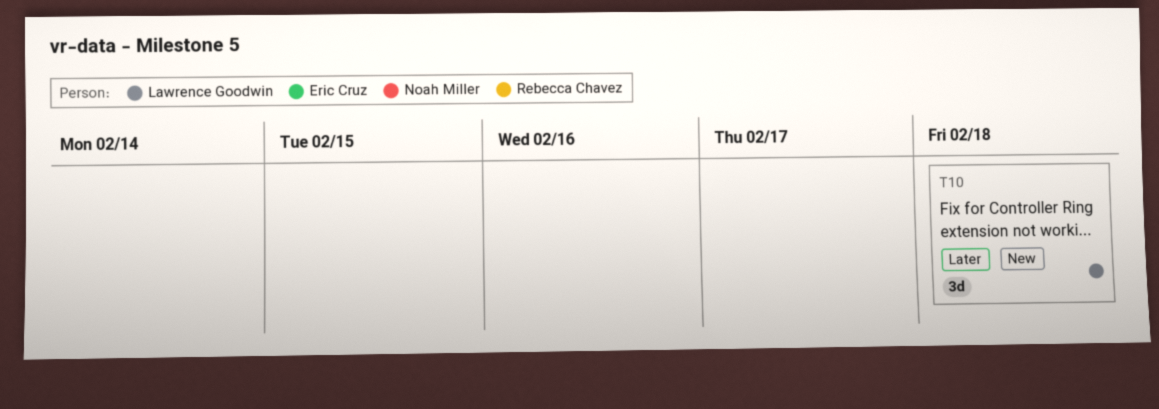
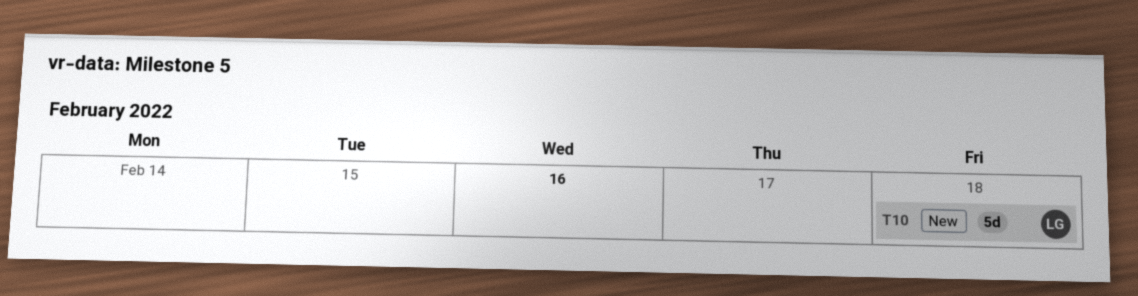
T10, estimate: 3d -> 5d

